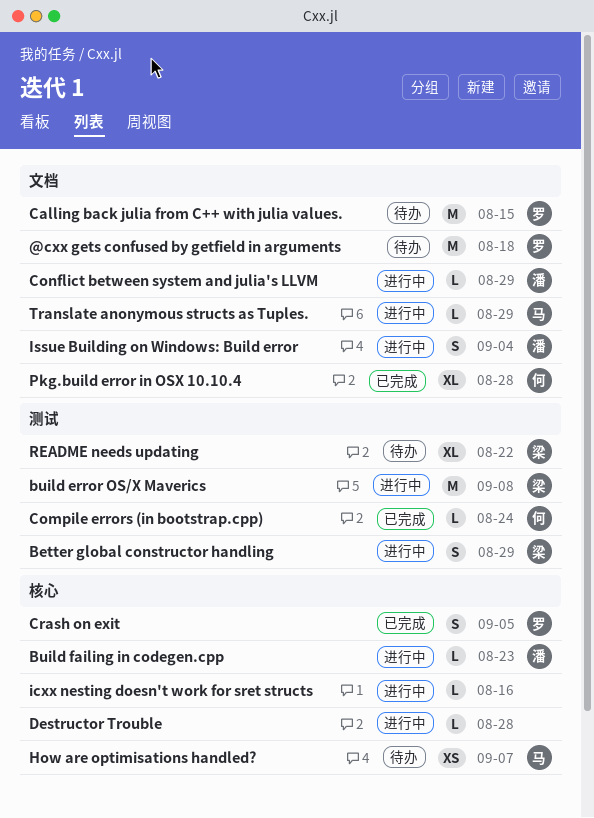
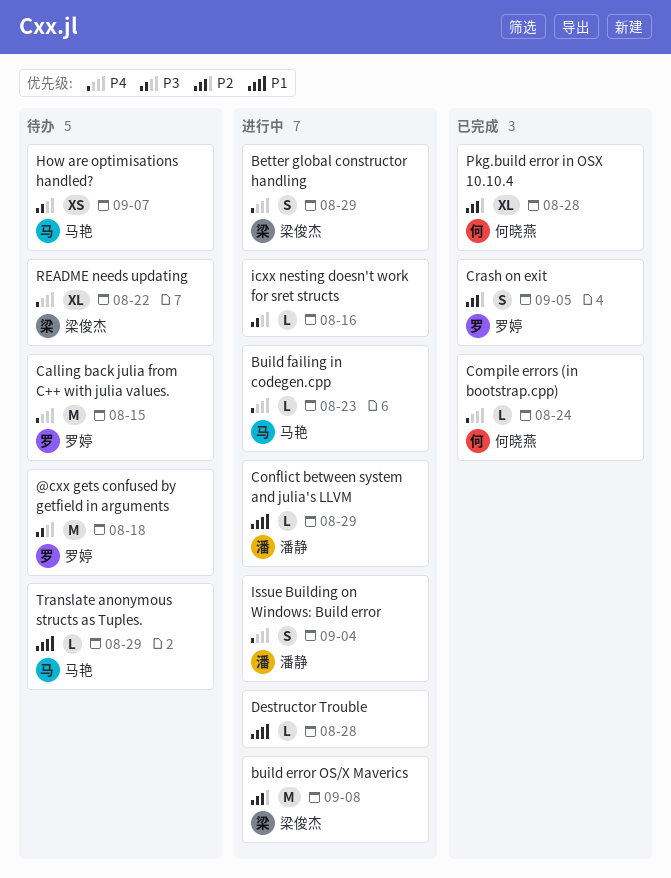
Build failing in codegen.cpp, owner: 潘静 -> 马艳
Translate anonymous structs as Tuples., status: 进行中 -> 待办

